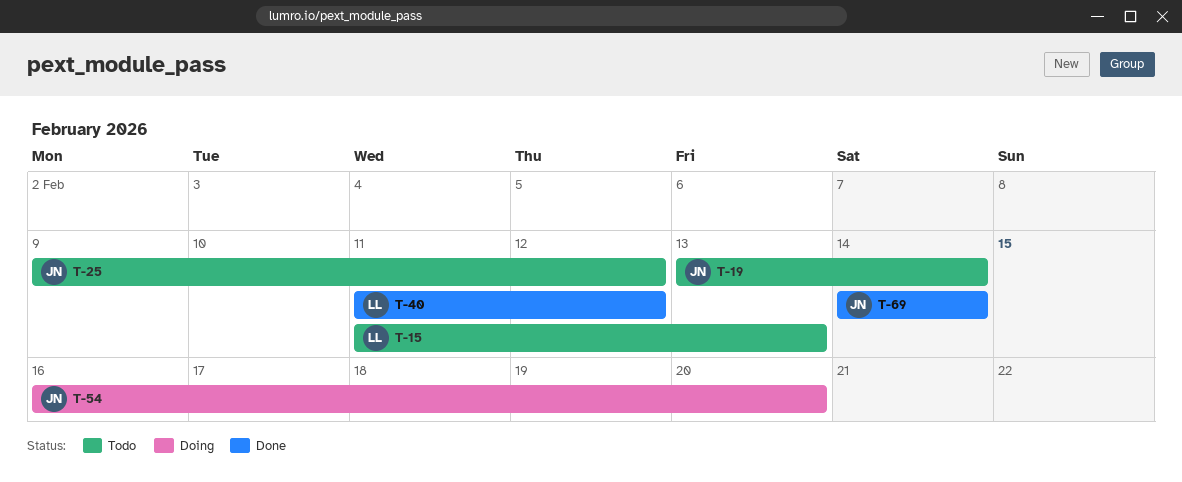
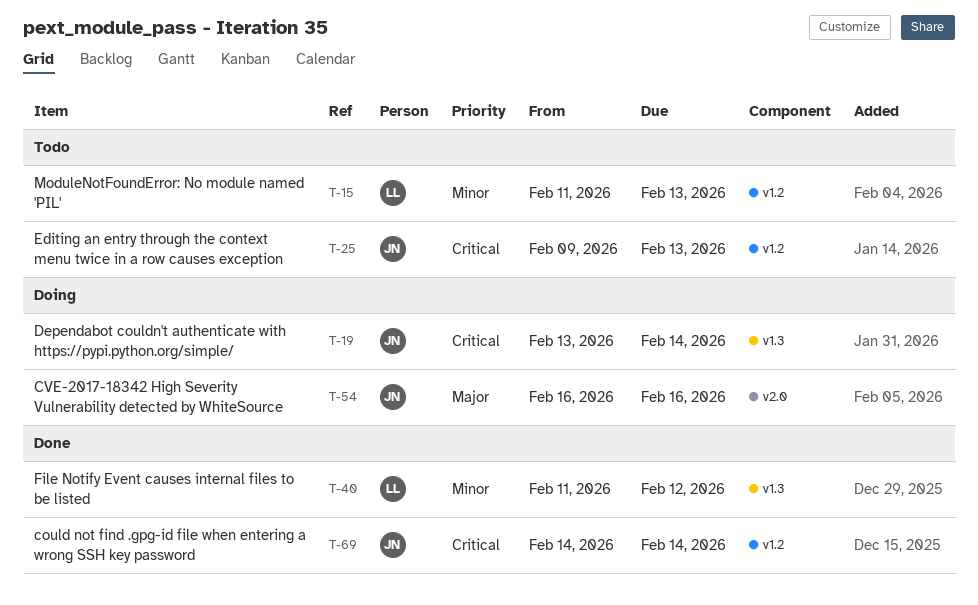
T-19, status: Todo -> Doing
T-25, due: Feb 12 -> Feb 13
T-54, due: Feb 20 -> Feb 16

